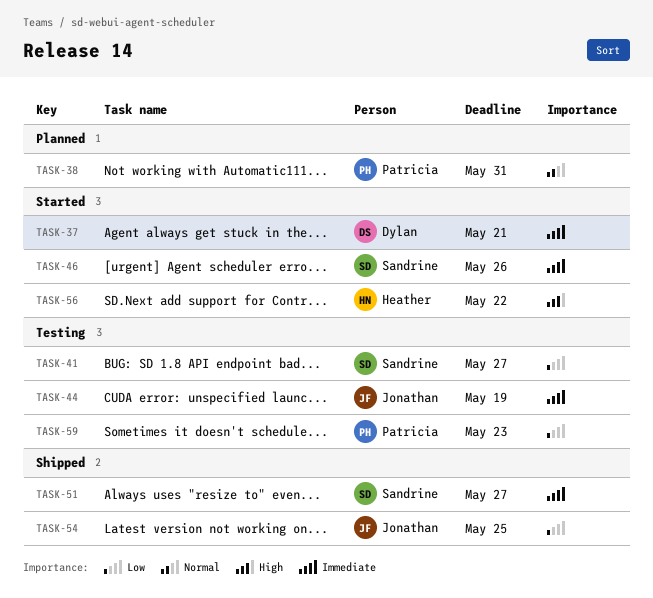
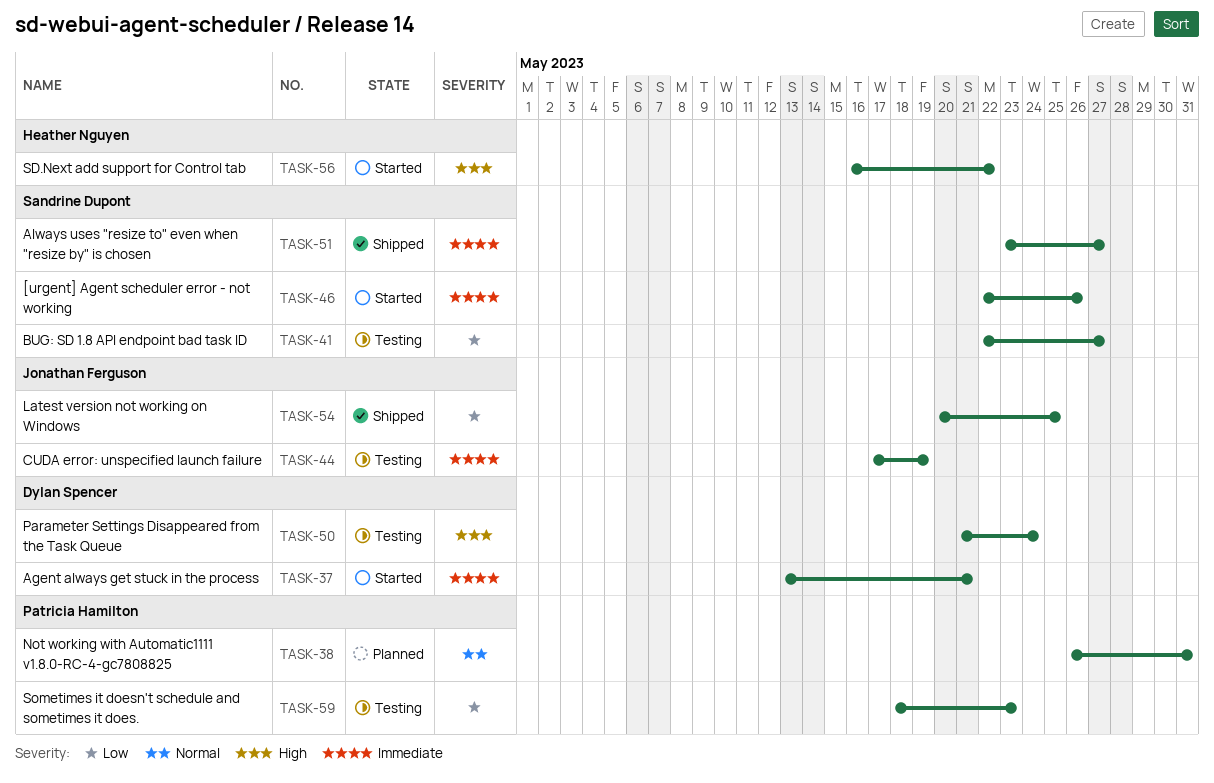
TASK-50: none -> present

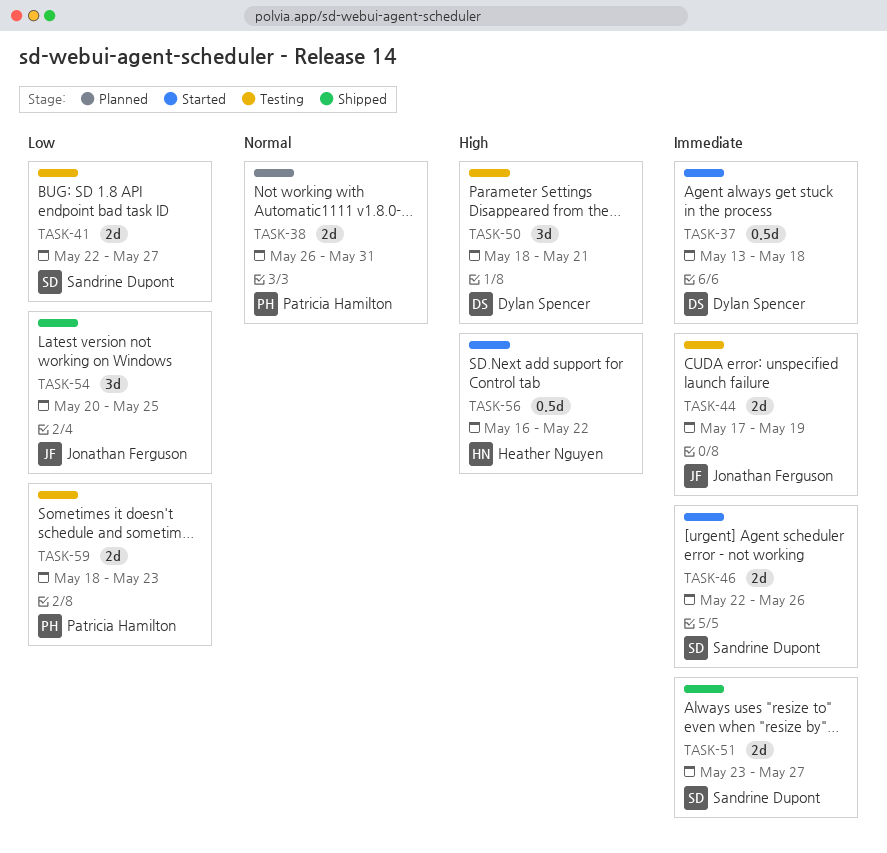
TASK-37, due: May 21 -> May 18
TASK-50, start: May 21 -> May 18
TASK-50, due: May 24 -> May 21

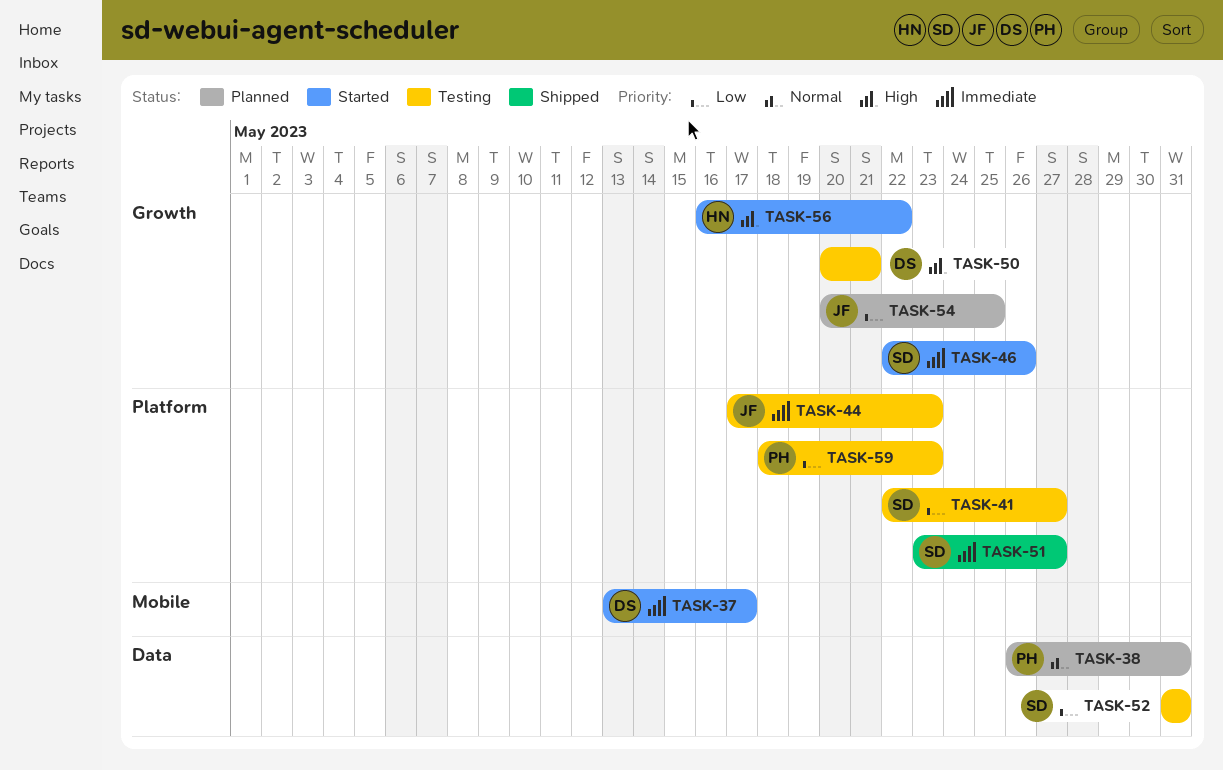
TASK-37, due: May 18 -> May 17
TASK-44, due: May 19 -> May 23
TASK-50, start: May 18 -> May 20
TASK-52: none -> present
TASK-54, status: Shipped -> Planned

